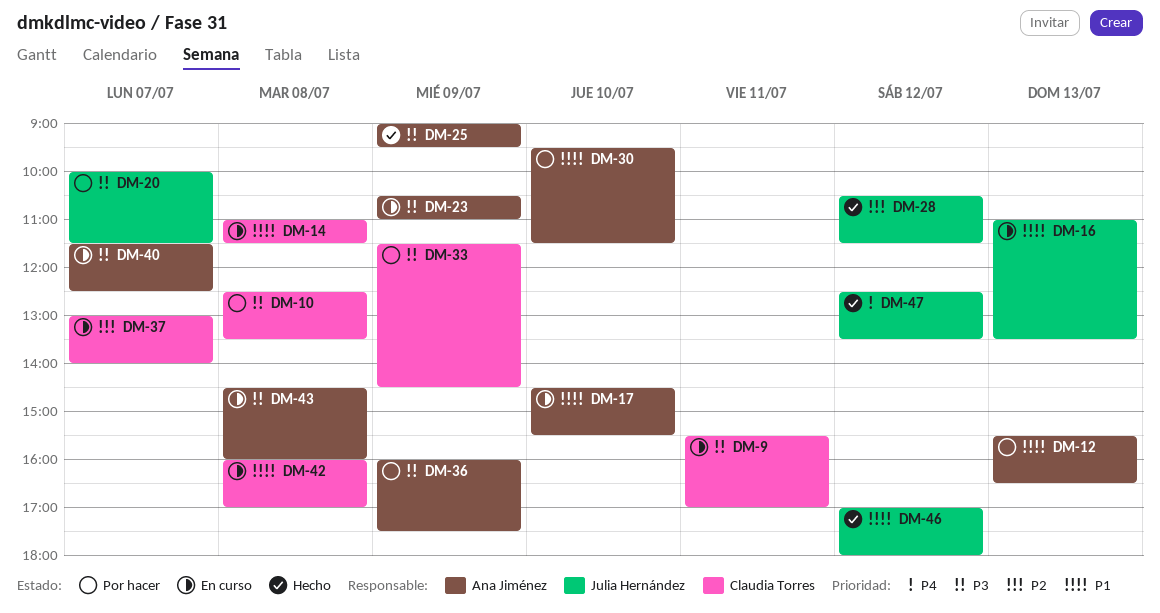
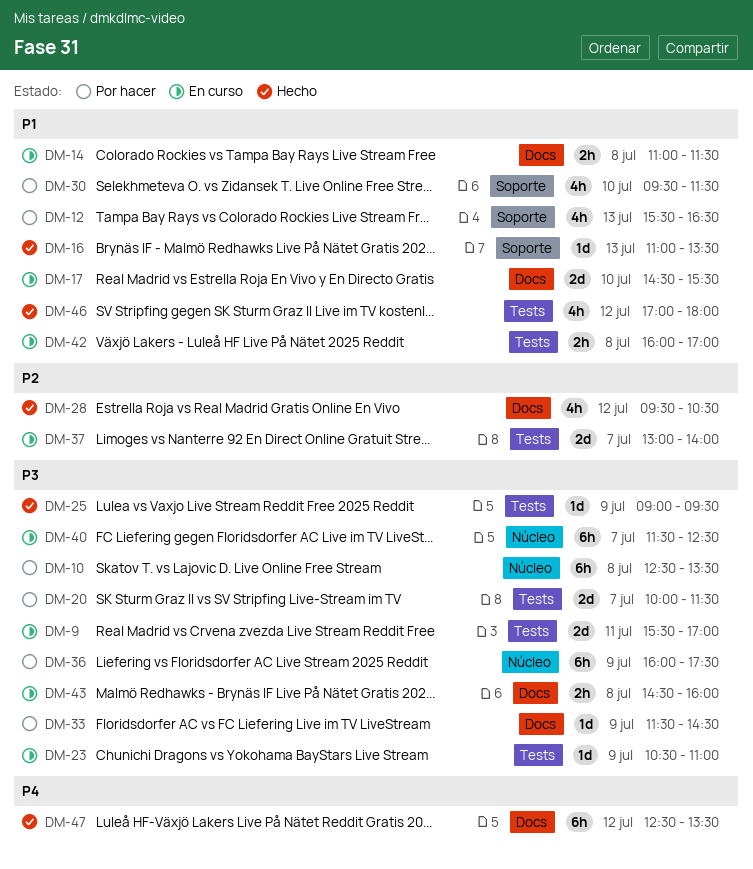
DM-16, status: En curso -> Hecho
DM-28, begins: 10:30 -> 09:30
DM-28, ends: 11:30 -> 10:30

